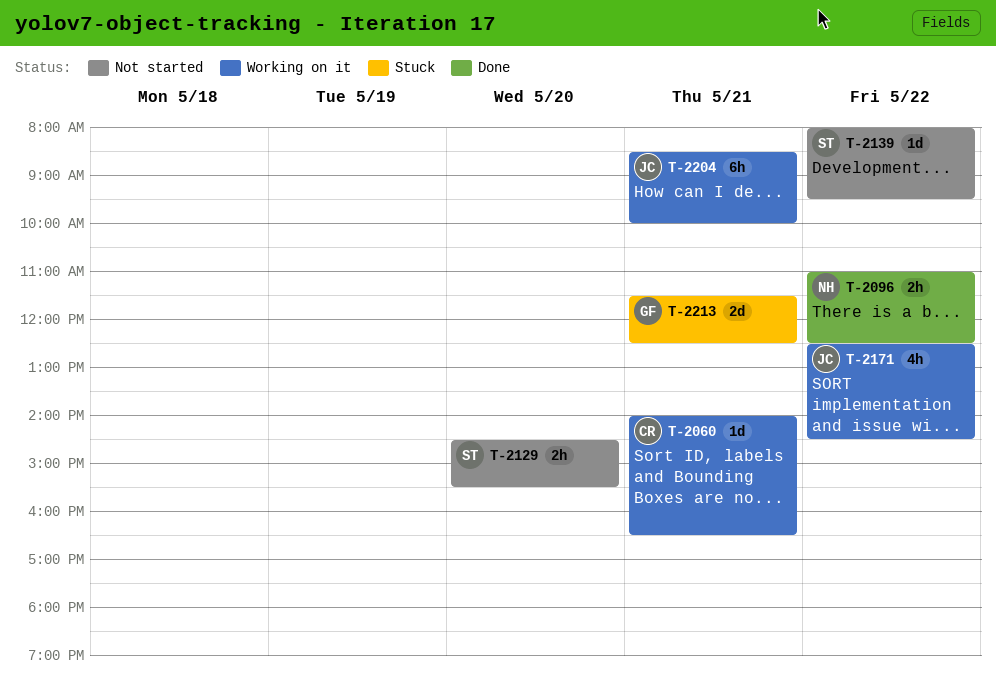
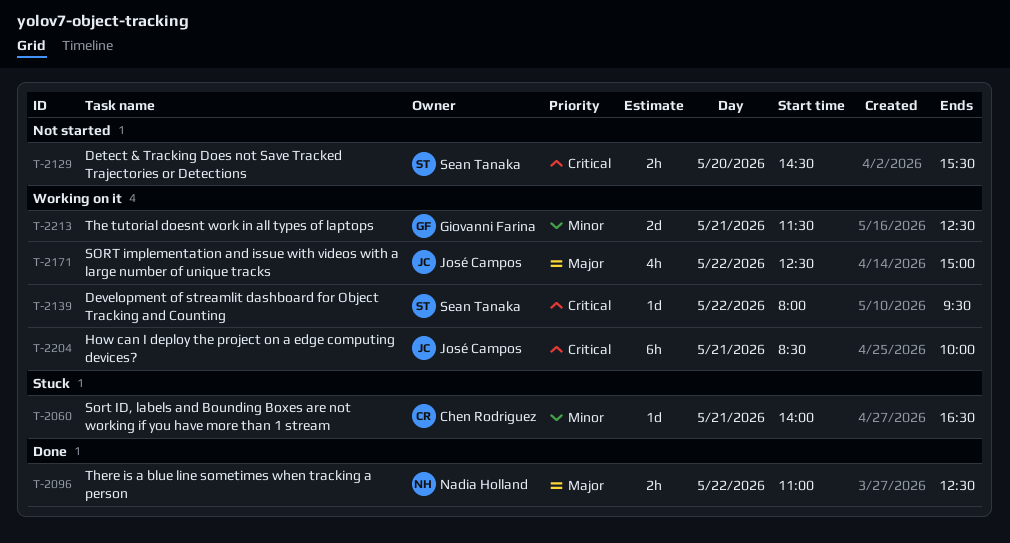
T-2060, status: Working on it -> Stuck
T-2139, status: Not started -> Working on it
T-2171, ends: 14:30 -> 15:00
T-2213, status: Stuck -> Working on it

